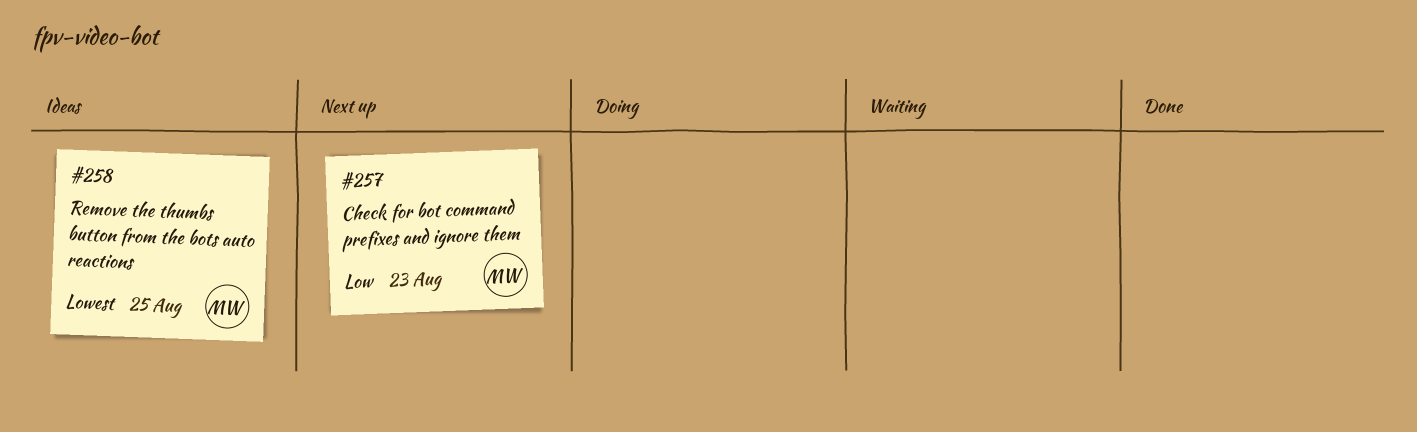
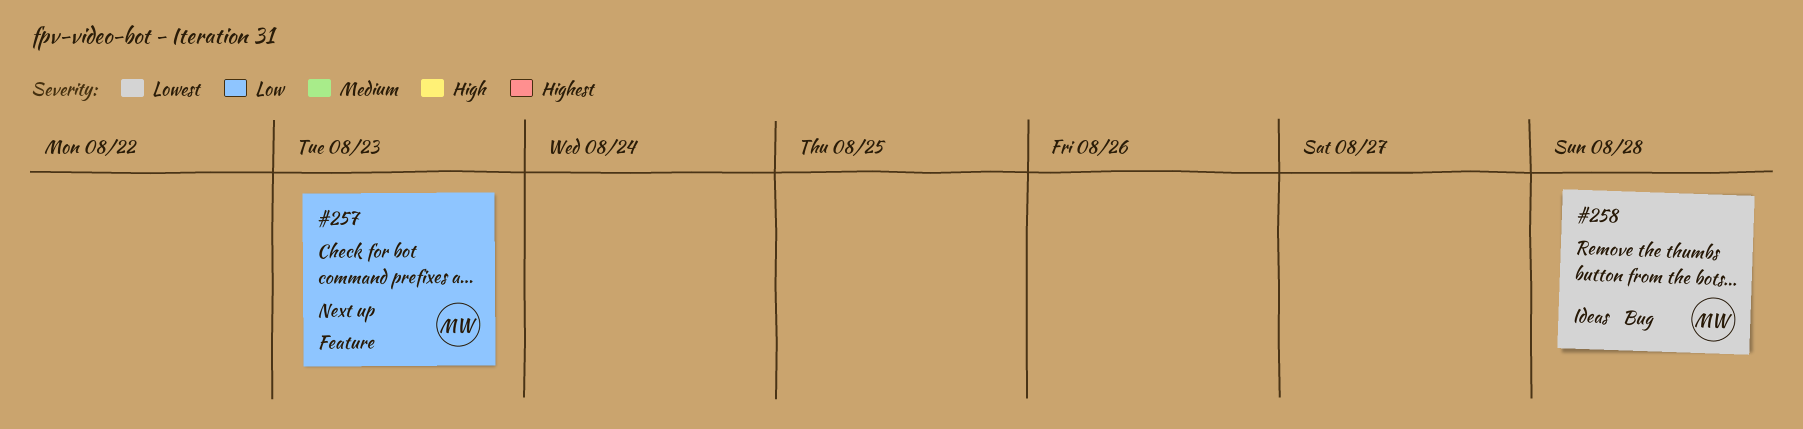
#258, due: Aug 25 -> Aug 28

